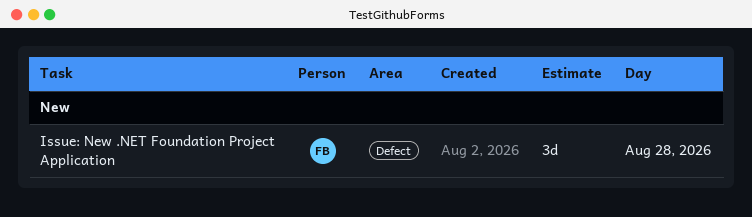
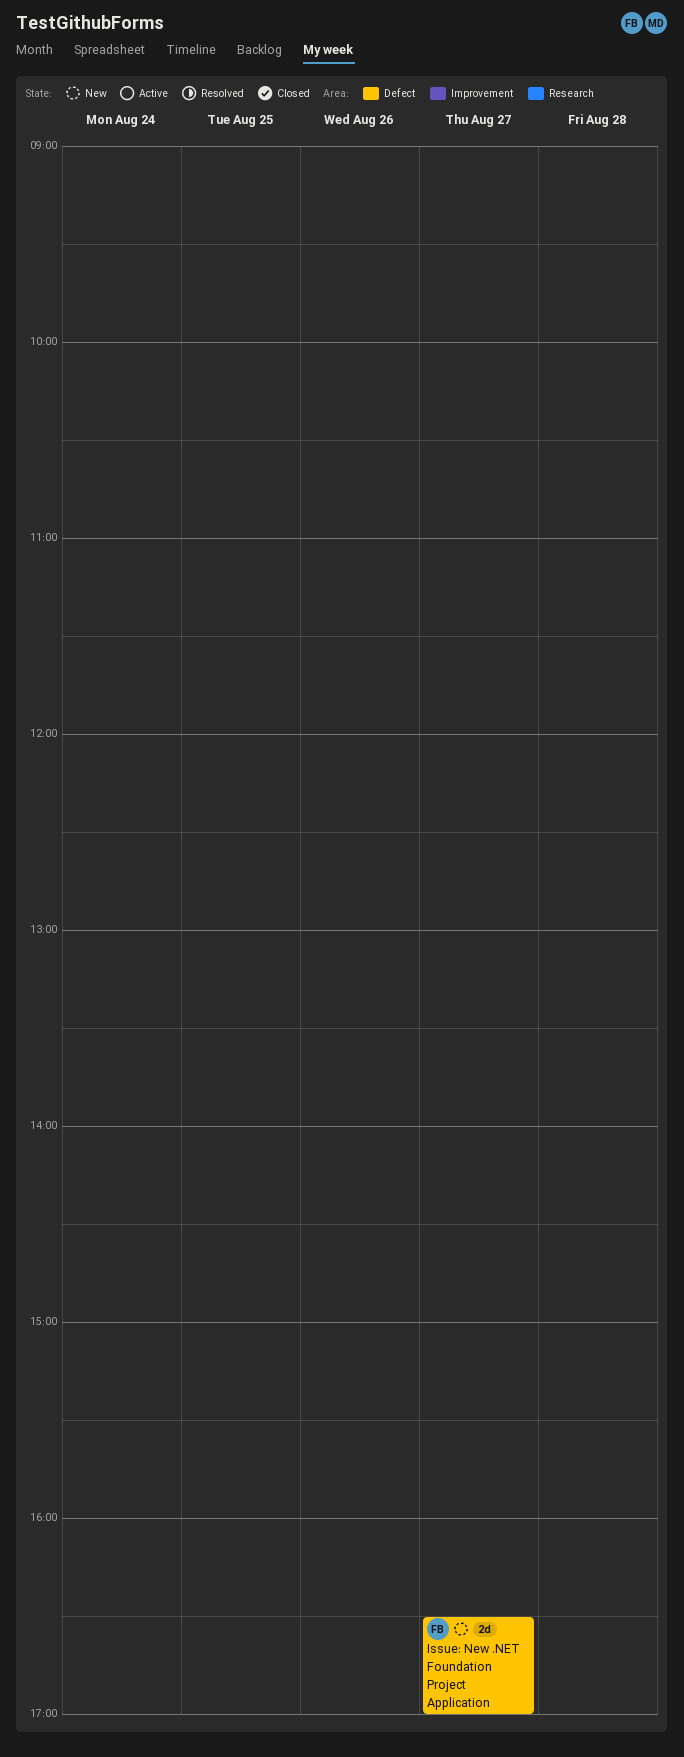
Issue: New .NET Foundation Project Application, estimate: 3d -> 2d
Issue: New .NET Foundation Project Application, day: Aug 28 -> Aug 27

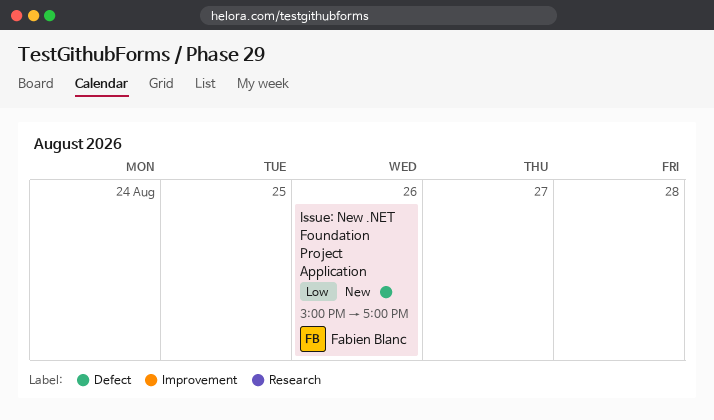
Issue: New .NET Foundation Project Application, day: Aug 27 -> Aug 26
Issue: New .NET Foundation Project Application, begins: 16:30 -> 15:00

